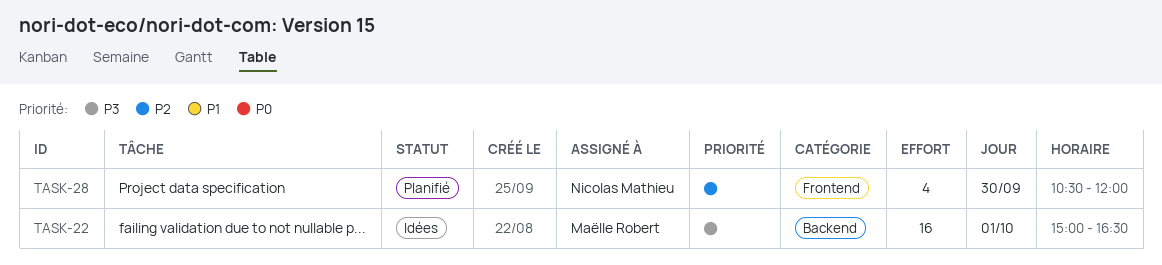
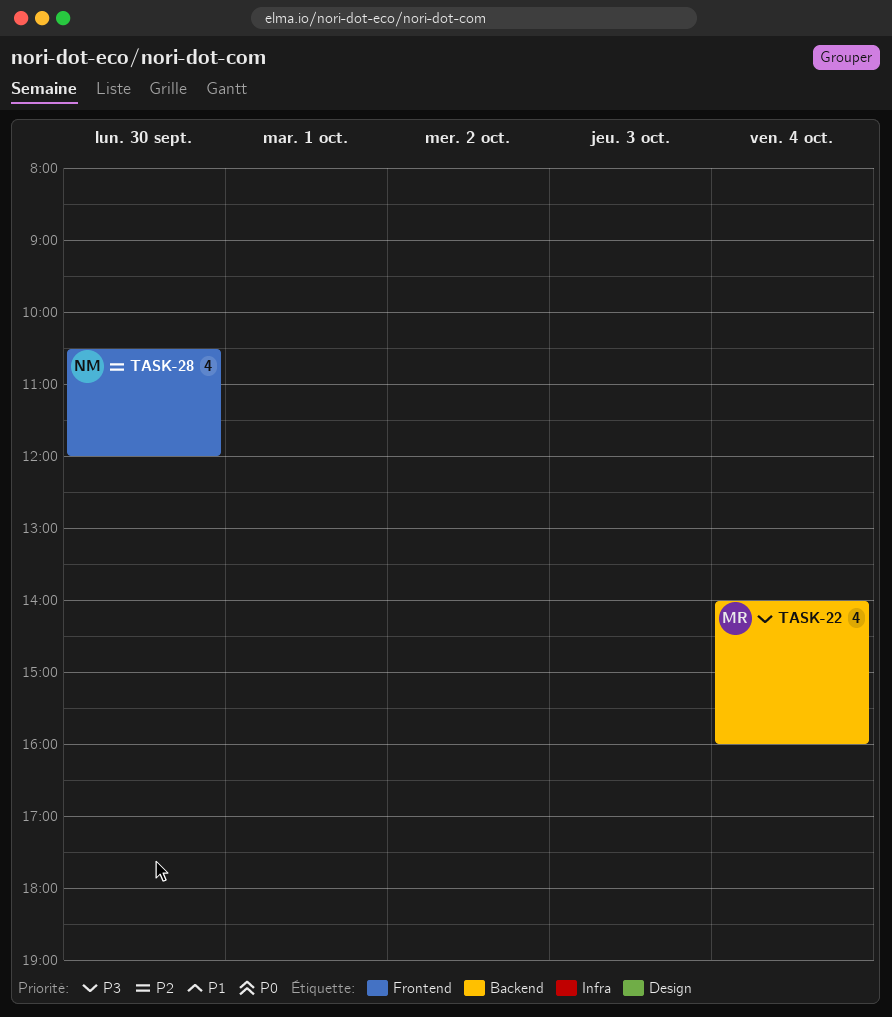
TASK-22, estimate: 16 -> 4
TASK-22, day: Oct 1 -> Oct 4
TASK-22, begins: 15:00 -> 14:00
TASK-22, ends: 16:30 -> 16:00

